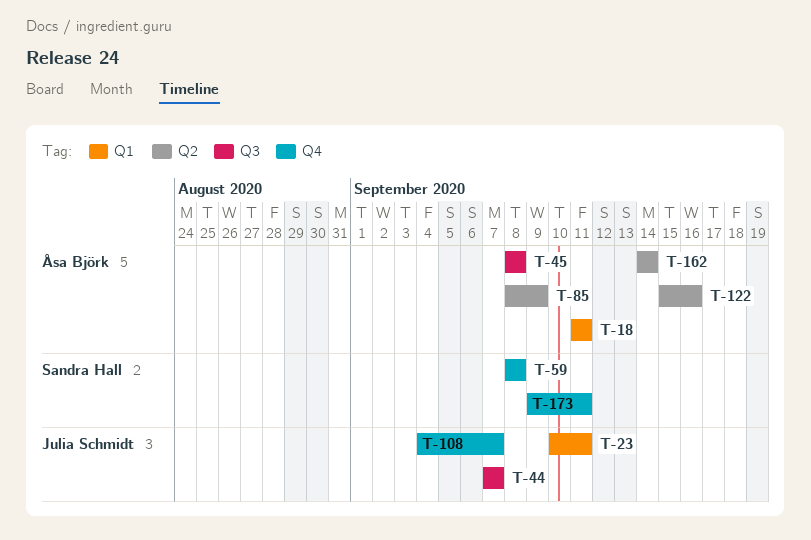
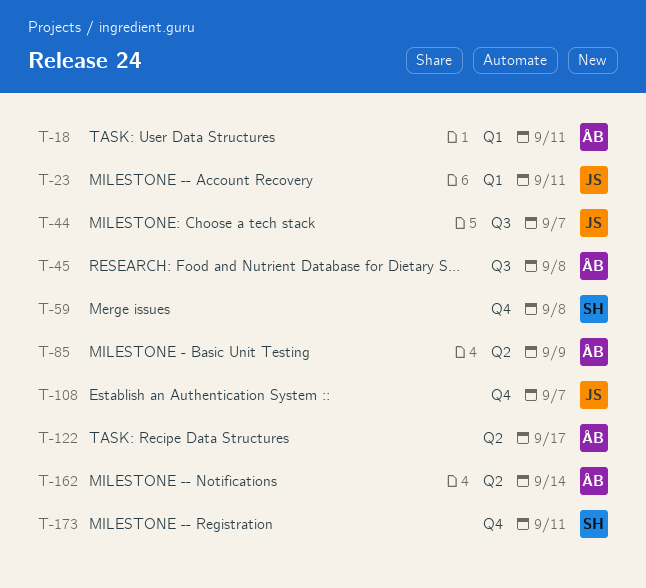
T-122, due: Sep 16 -> Sep 17

